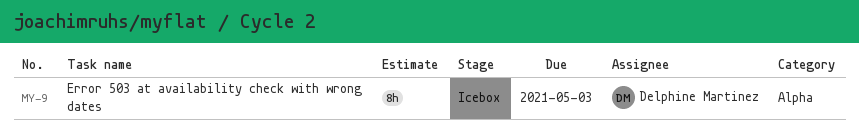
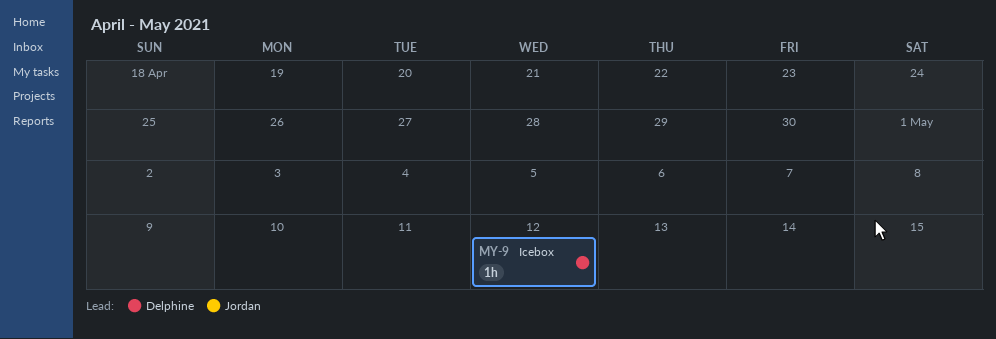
MY-9, estimate: 8h -> 1h
MY-9, due: May 3 -> May 12

